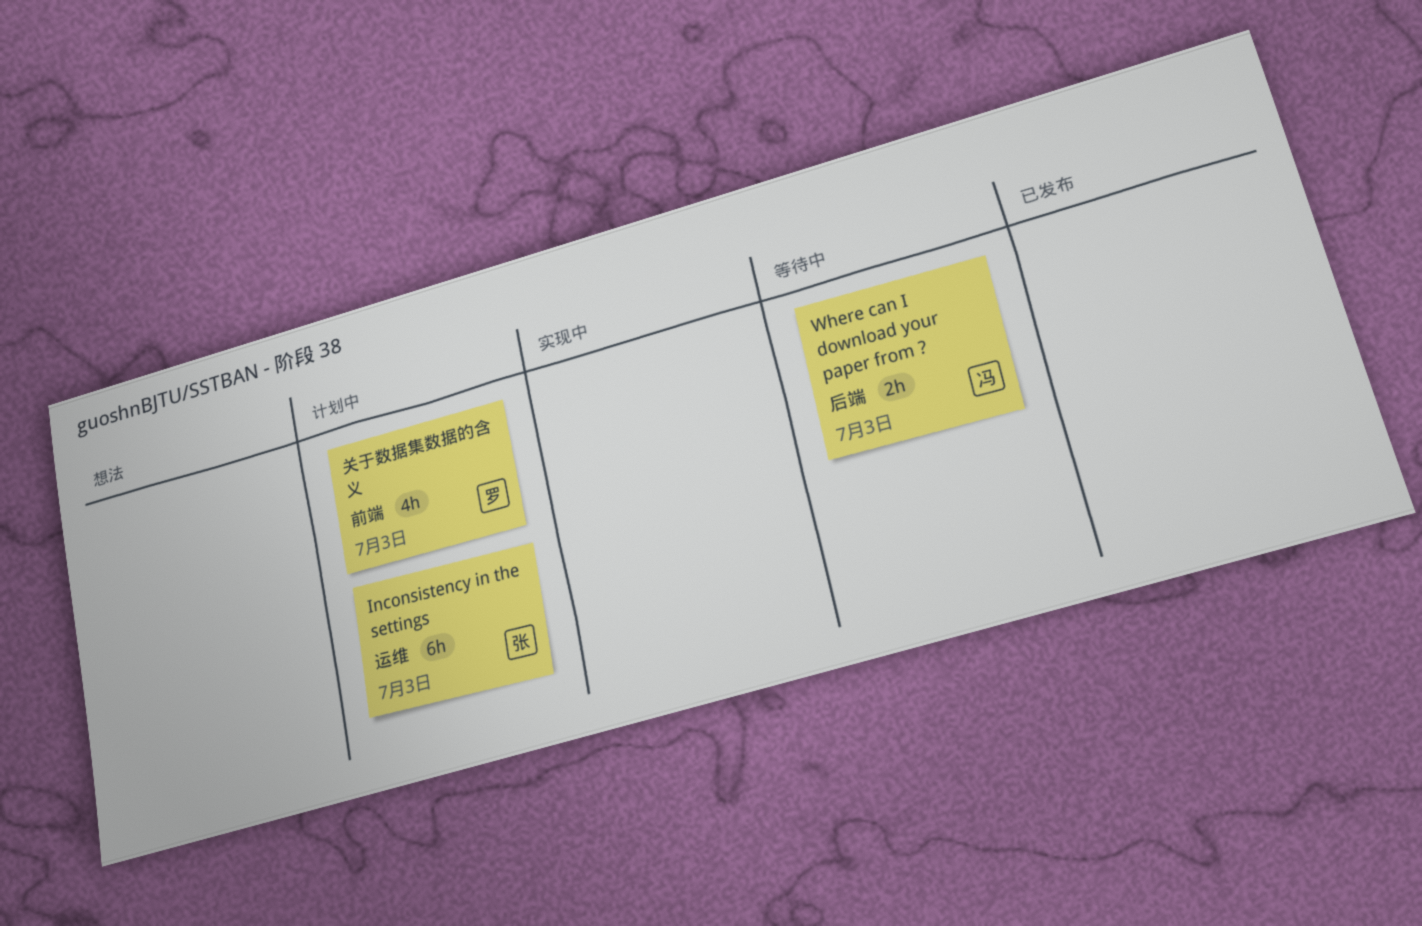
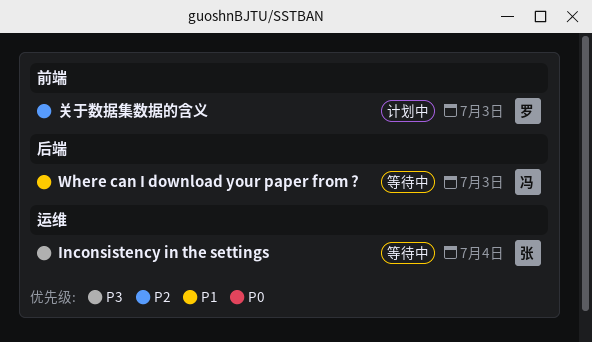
Inconsistency in the settings, status: 计划中 -> 等待中
Inconsistency in the settings, due: Jul 3 -> Jul 4

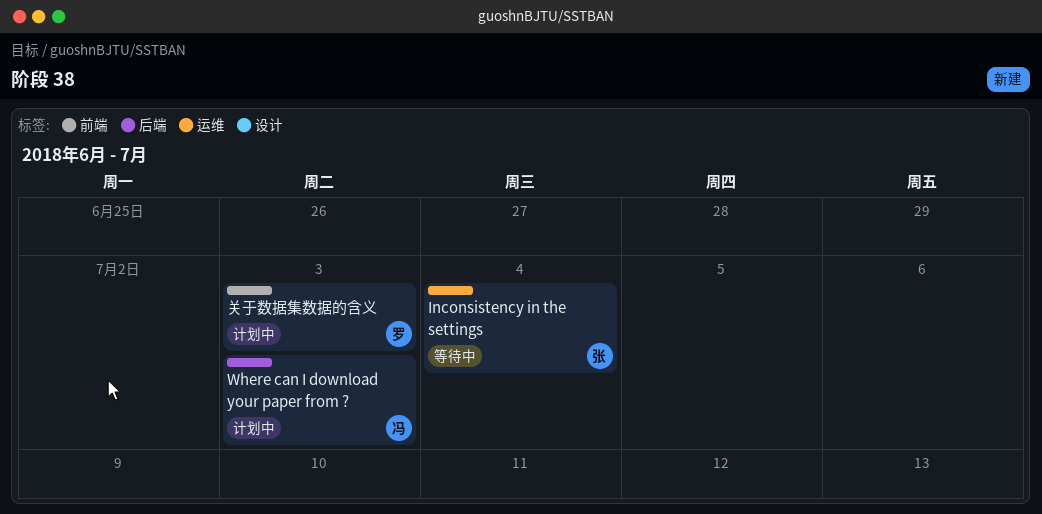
Where can I download your paper from ?, status: 等待中 -> 计划中

